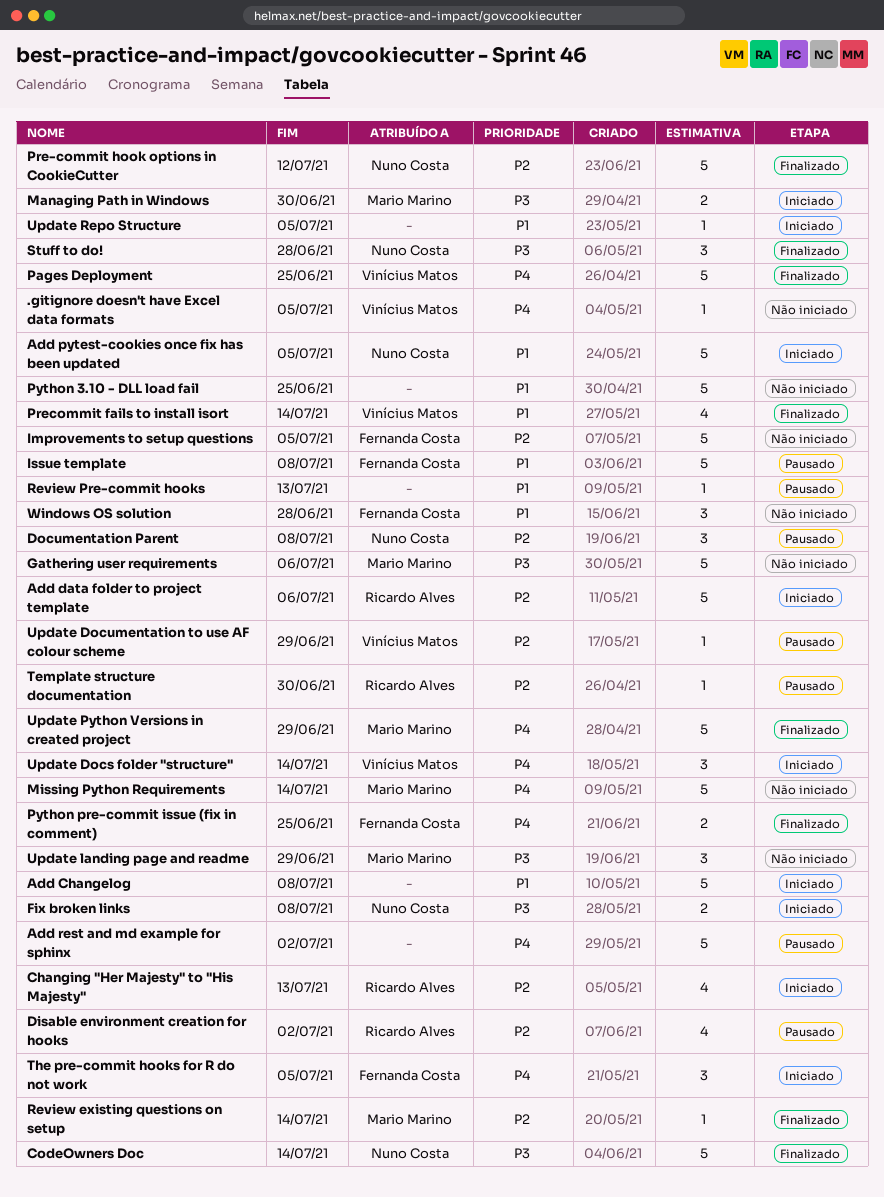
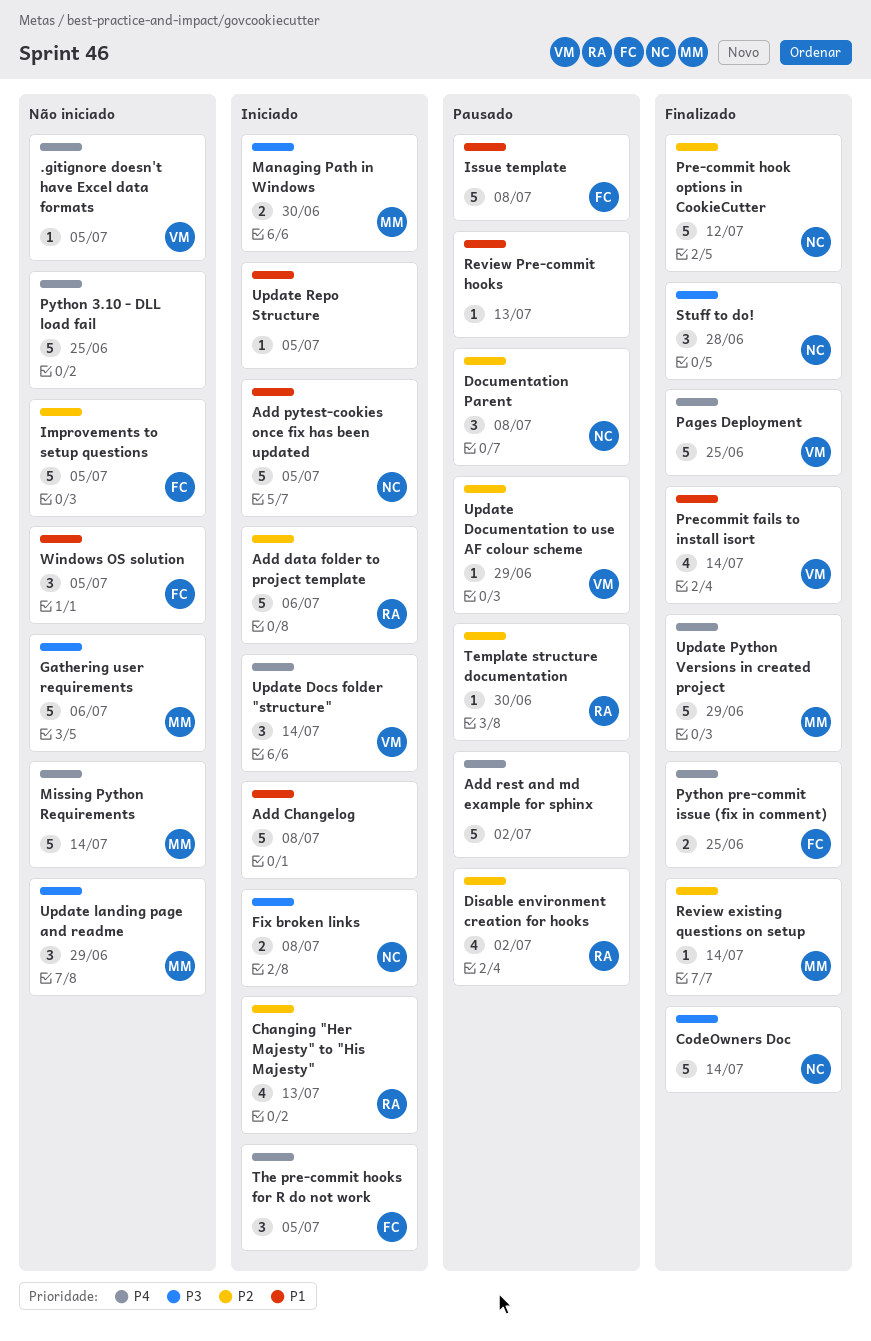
Python 3.10 - DLL load fail, priority: P1 -> P4
Windows OS solution, due: Jun 28 -> Jul 5

